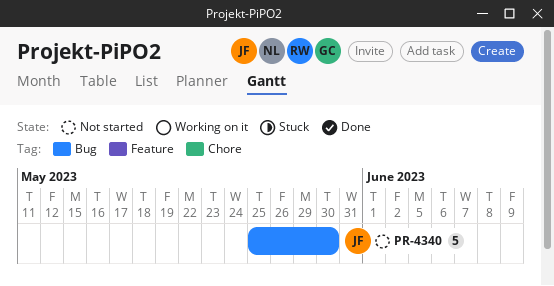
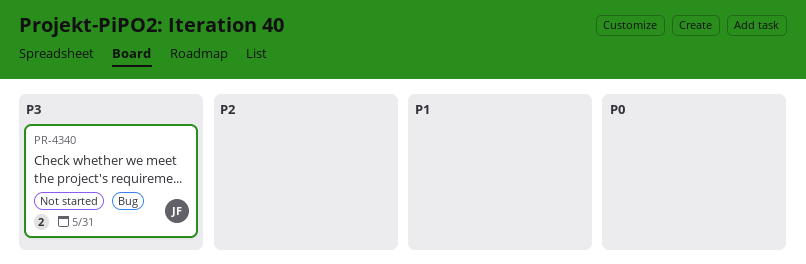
PR-4340, estimate: 5 -> 2
PR-4340, due: May 30 -> May 31

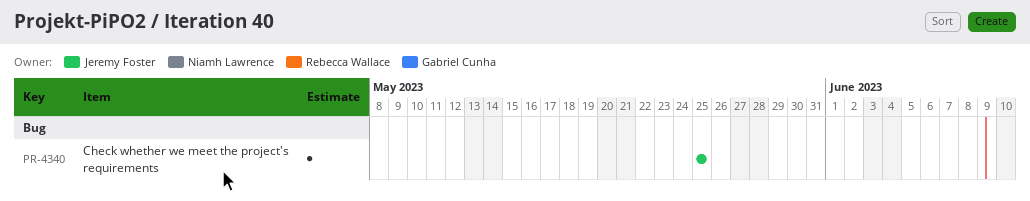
PR-4340, estimate: 2 -> 1
PR-4340, due: May 31 -> May 25

